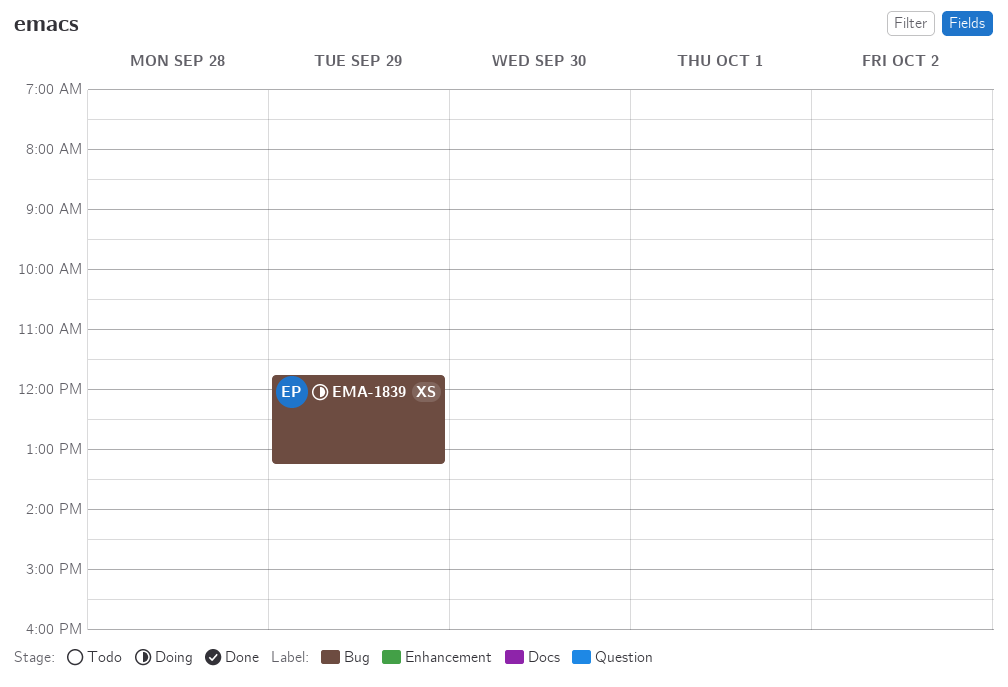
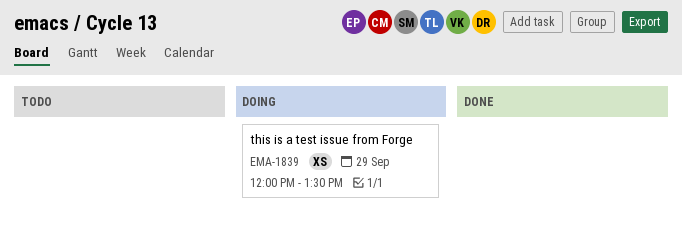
EMA-1839, begins: 11:45 -> 12:00
EMA-1839, ends: 13:15 -> 13:30

